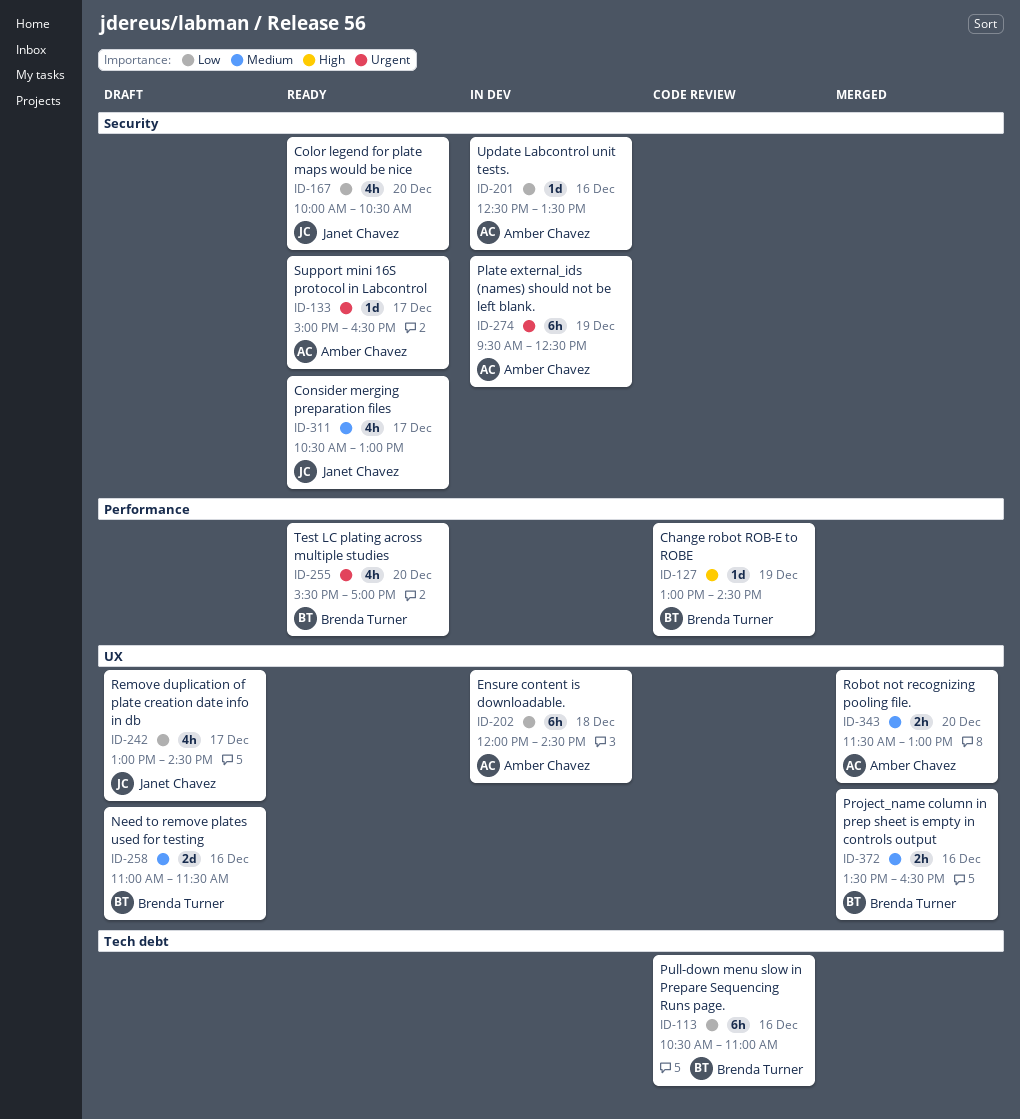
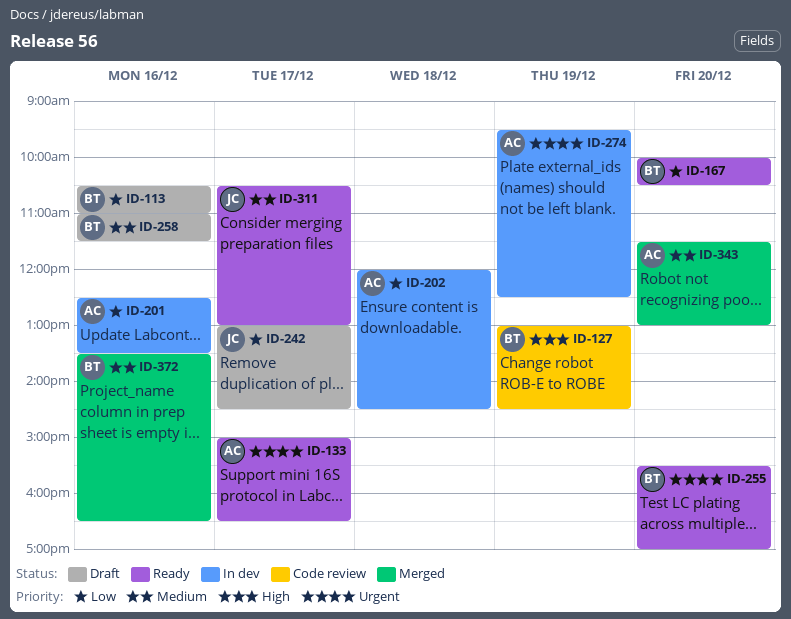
ID-113, status: Code review -> Draft
ID-167, owner: Janet Chavez -> Brenda Turner

